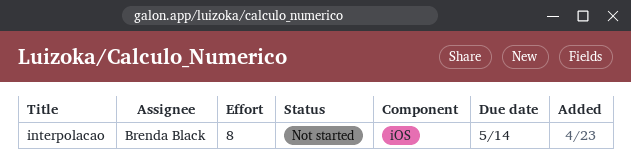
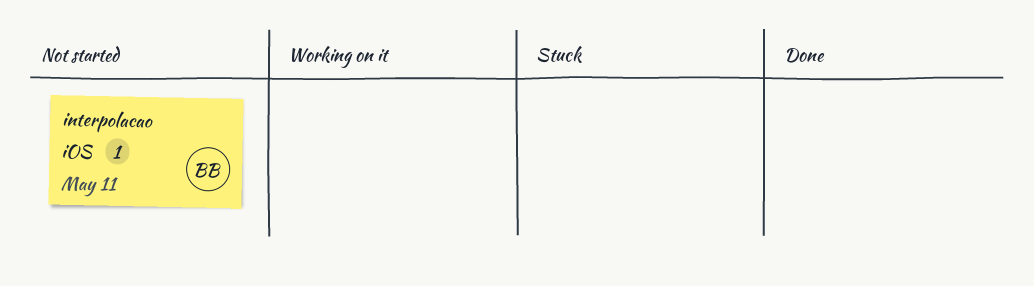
interpolacao, estimate: 8 -> 1
interpolacao, due: May 14 -> May 11

